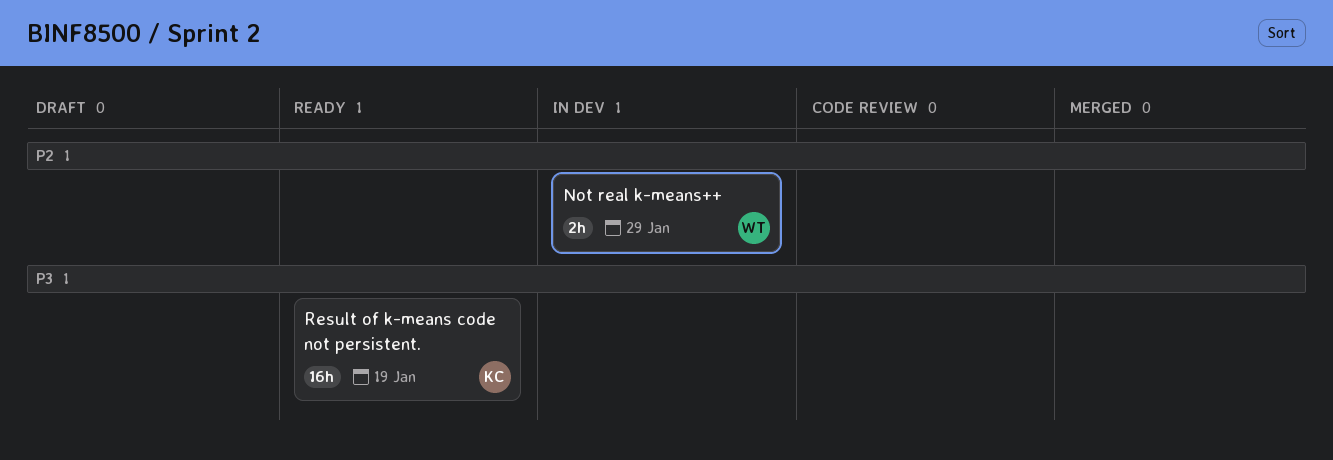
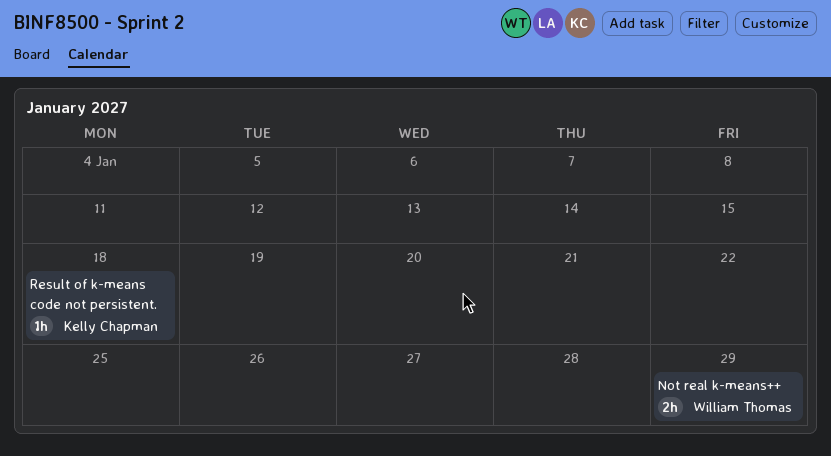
Result of k-means code not persistent., estimate: 16h -> 1h
Result of k-means code not persistent., due: Jan 19 -> Jan 18

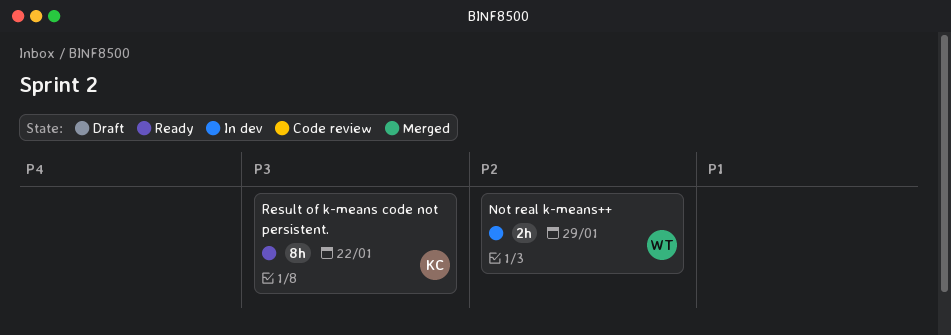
Result of k-means code not persistent., estimate: 1h -> 8h
Result of k-means code not persistent., due: Jan 18 -> Jan 22

